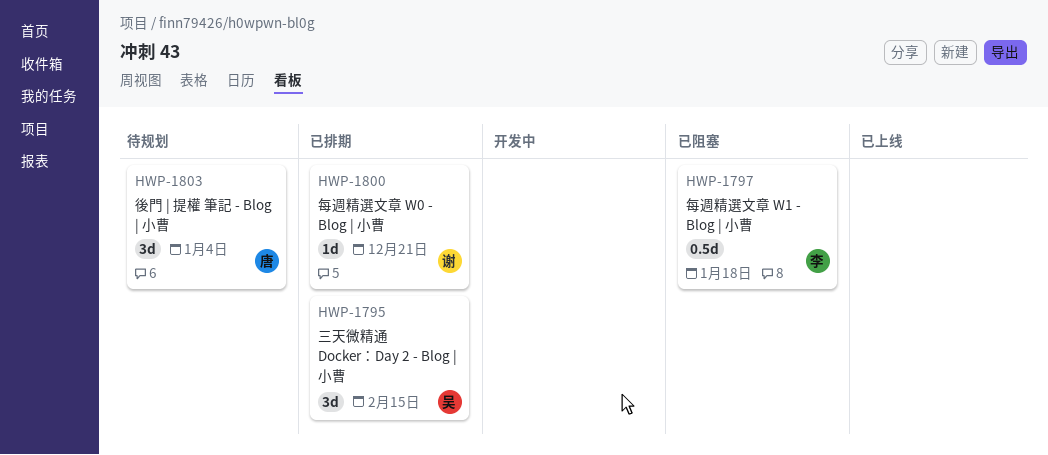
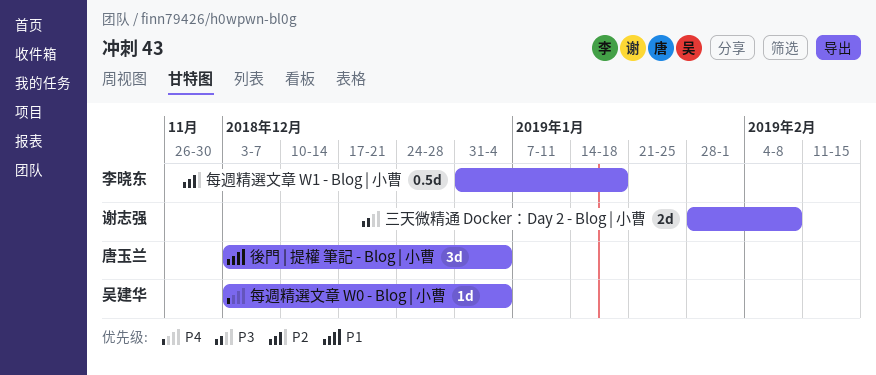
三天微精通 Docker：Day 2 - Blog | 小曹, owner: 吴建华 -> 谢志强
三天微精通 Docker：Day 2 - Blog | 小曹, estimate: 3d -> 2d
三天微精通 Docker：Day 2 - Blog | 小曹, due: Feb 15 -> Feb 8
每週精選文章 W0 - Blog | 小曹, owner: 谢志强 -> 吴建华
每週精選文章 W0 - Blog | 小曹, due: Dec 21 -> Jan 4

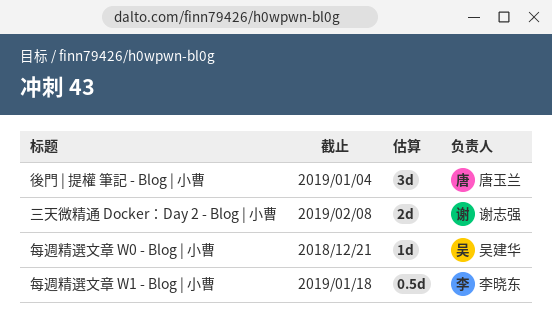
每週精選文章 W0 - Blog | 小曹, due: Jan 4 -> Dec 21

